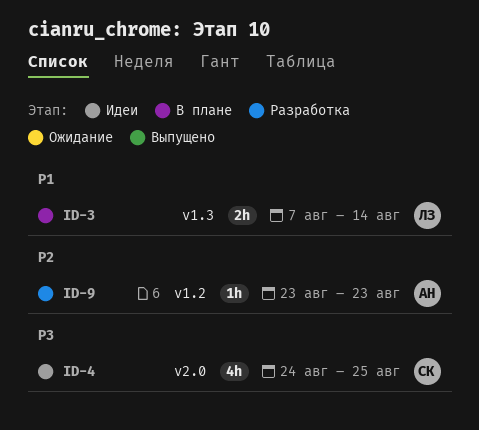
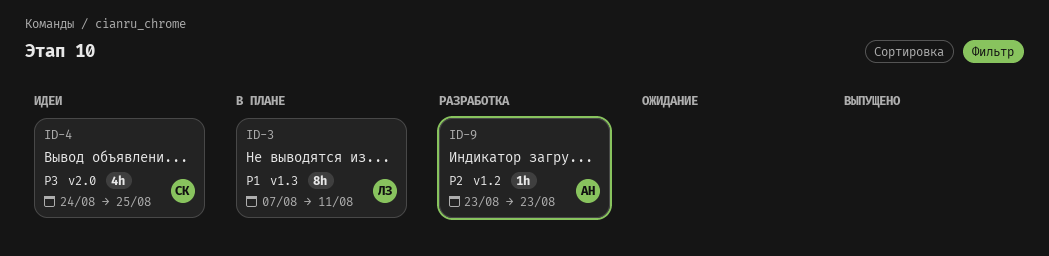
ID-3, estimate: 2h -> 8h
ID-3, due: Aug 14 -> Aug 11

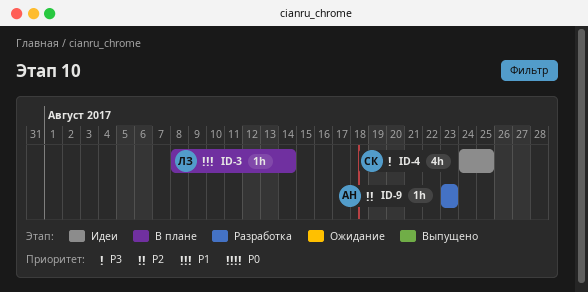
ID-3, estimate: 8h -> 1h
ID-3, start: Aug 7 -> Aug 8
ID-3, due: Aug 11 -> Aug 14

